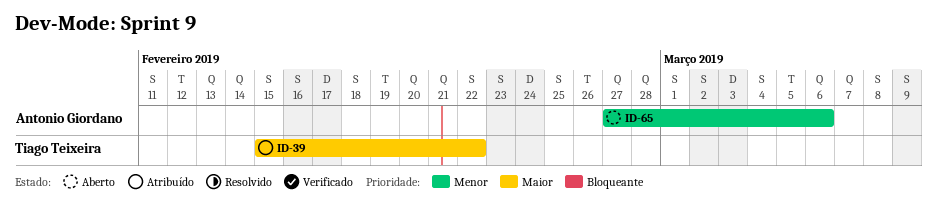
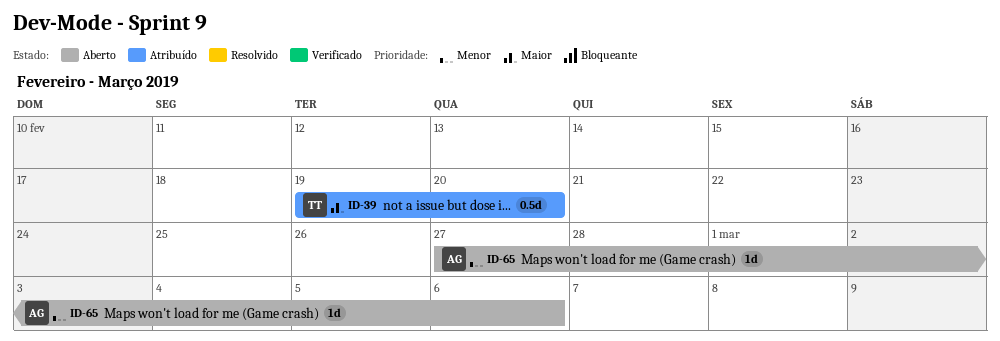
ID-39, start: Feb 15 -> Feb 19
ID-39, due: Feb 22 -> Feb 20

